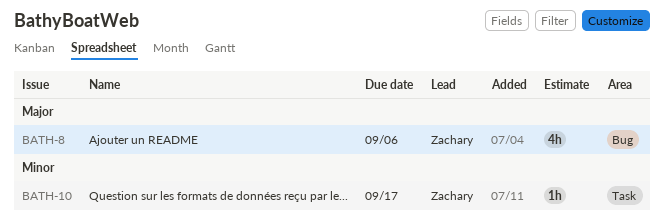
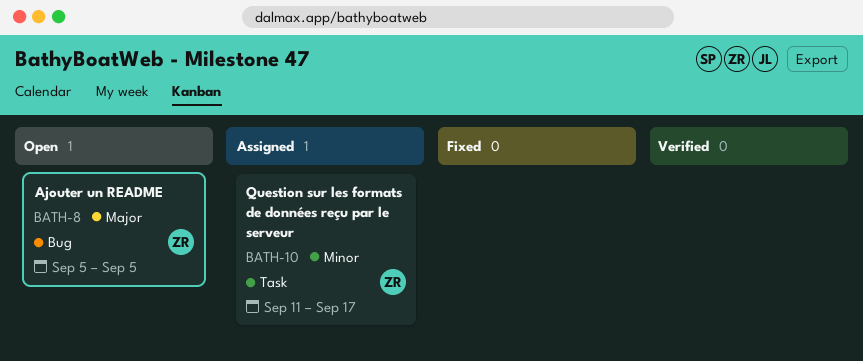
BATH-8, due: Sep 6 -> Sep 5

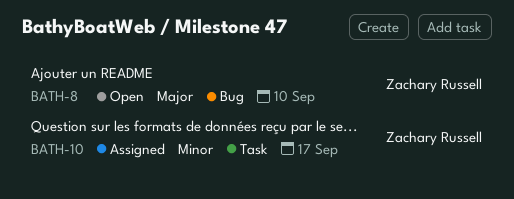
BATH-8, due: Sep 5 -> Sep 10

